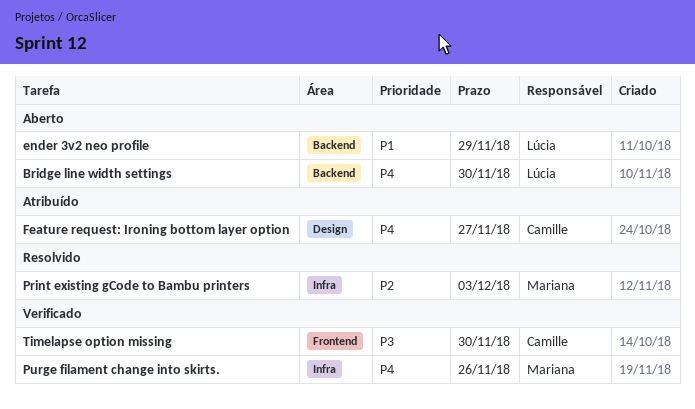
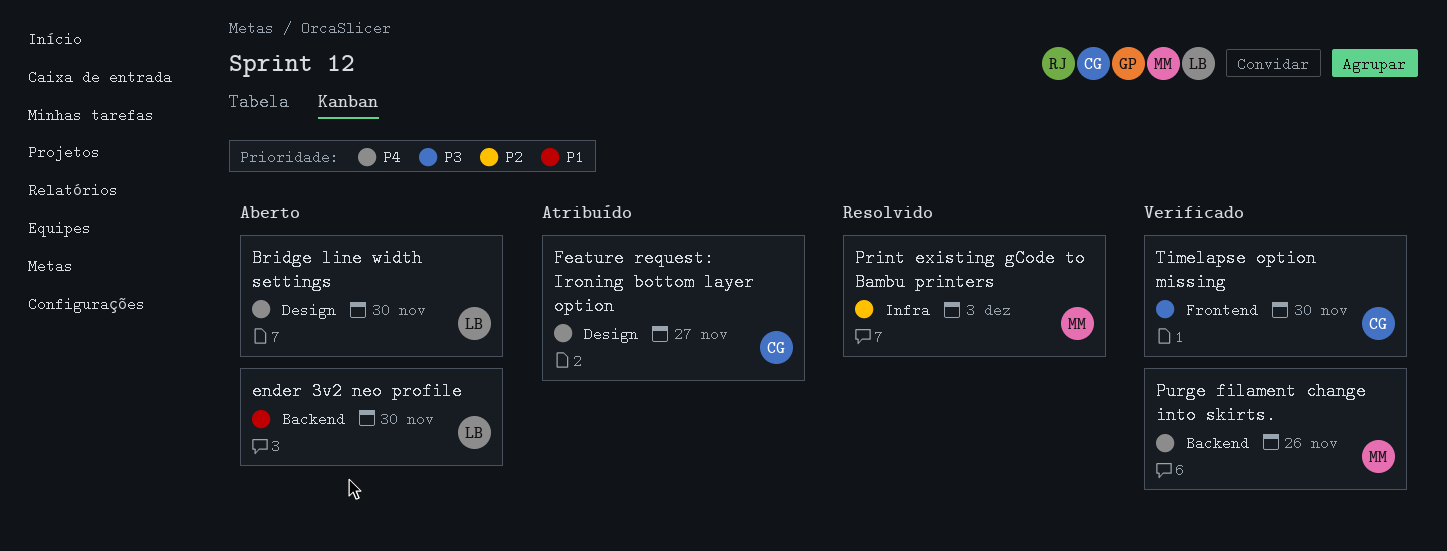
Bridge line width settings, label: Backend -> Design
ender 3v2 neo profile, due: Nov 29 -> Nov 30
Purge filament change into skirts., label: Infra -> Backend

